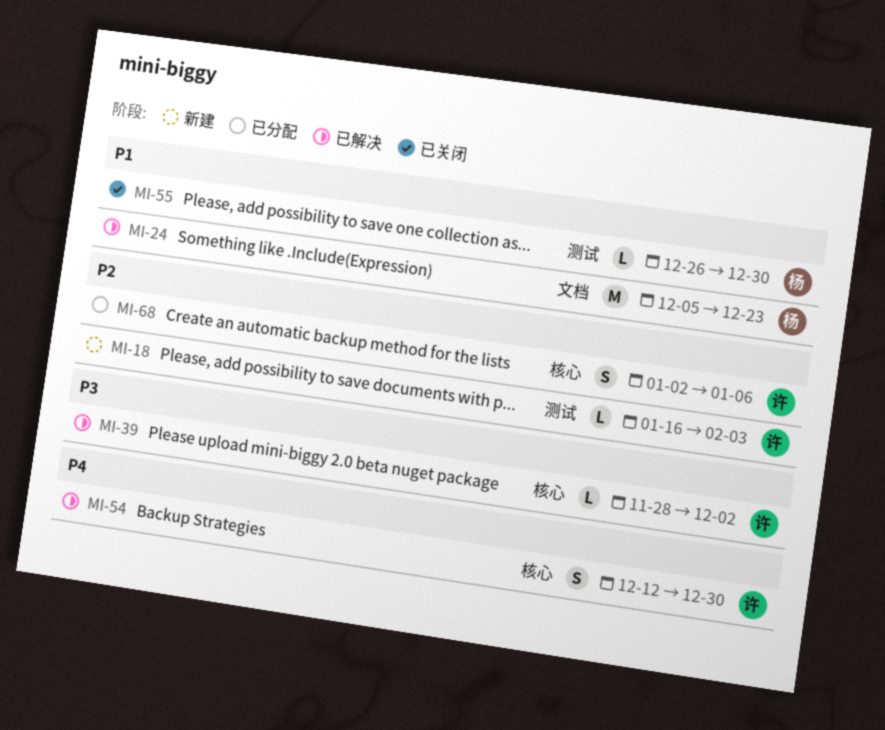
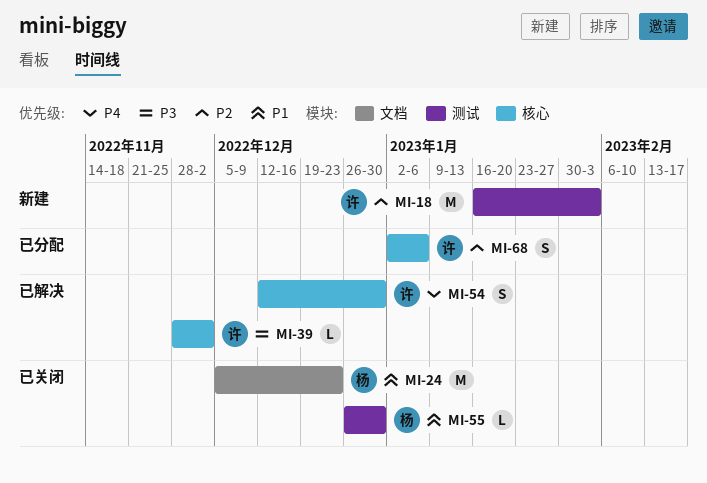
MI-18, estimate: L -> M
MI-24, status: 已解决 -> 已关闭

